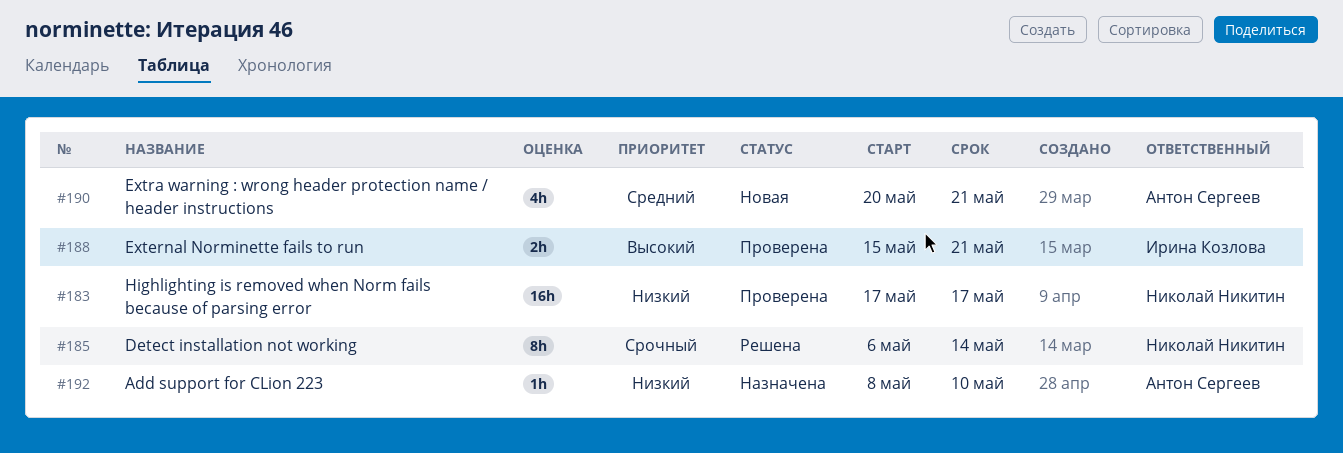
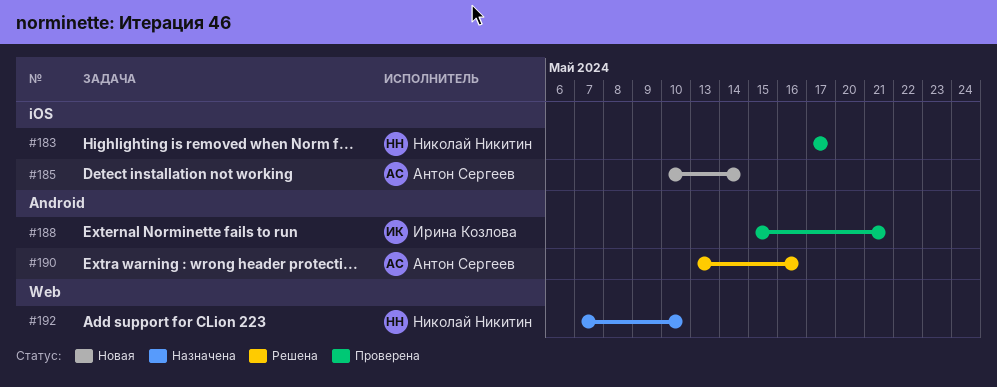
#185, status: Решена -> Новая
#185, owner: Николай Никитин -> Антон Сергеев
#185, start: May 6 -> May 10
#190, status: Новая -> Решена
#190, start: May 20 -> May 13
#190, due: May 21 -> May 16
#192, owner: Антон Сергеев -> Николай Никитин
#192, start: May 8 -> May 7

